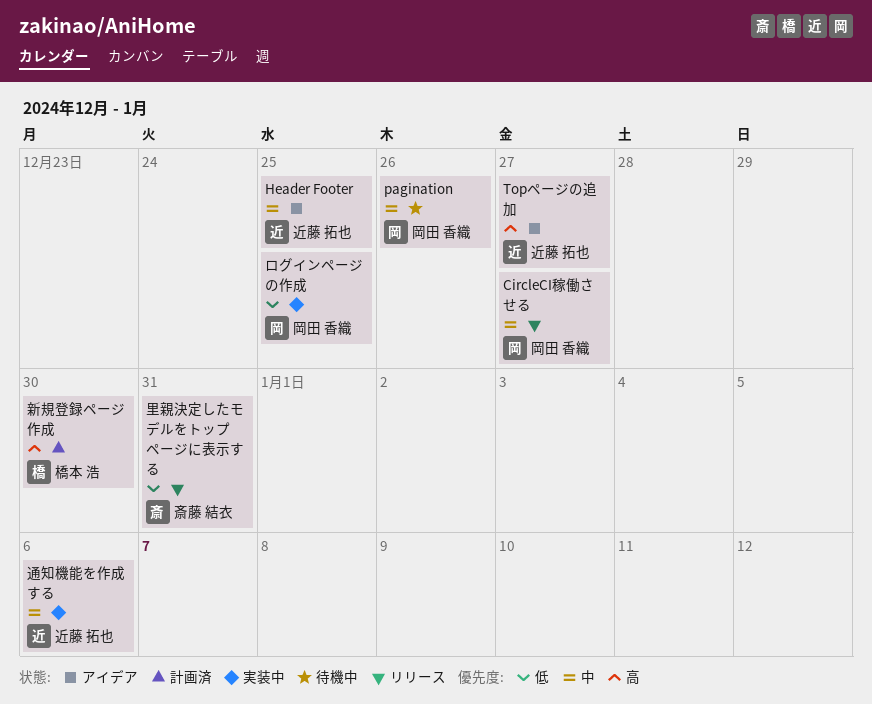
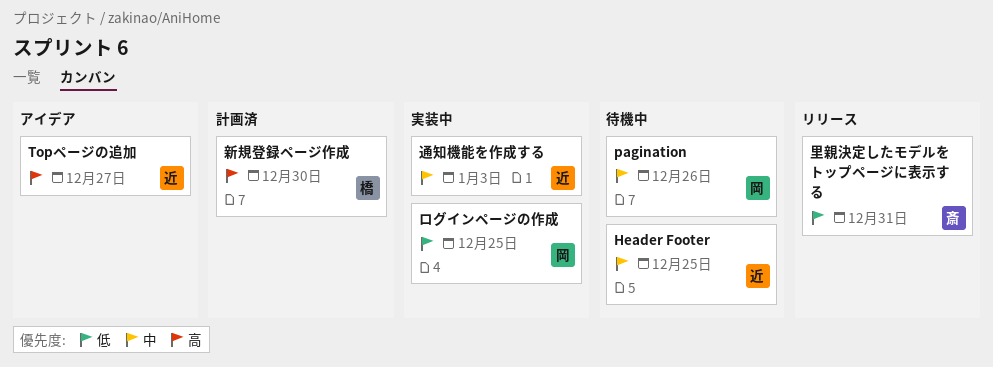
CircleCI稼働させる: present -> none
Header Footer, status: アイデア -> 待機中
通知機能を作成する, due: Jan 6 -> Jan 3

